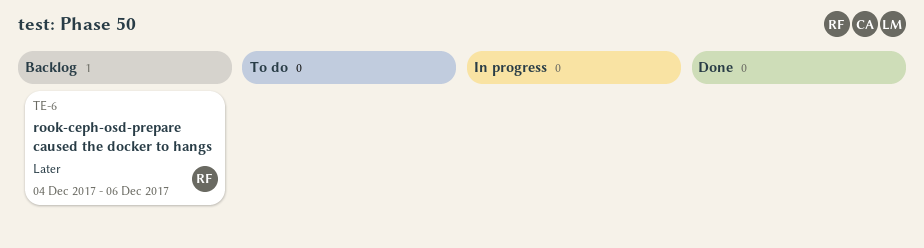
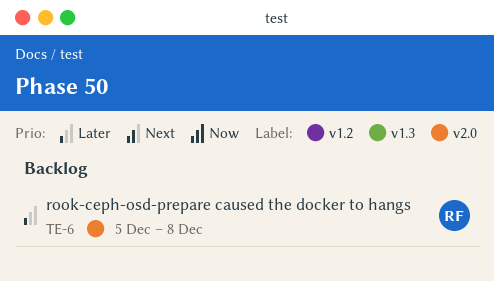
TE-6, start: Dec 4 -> Dec 5
TE-6, due: Dec 6 -> Dec 8

